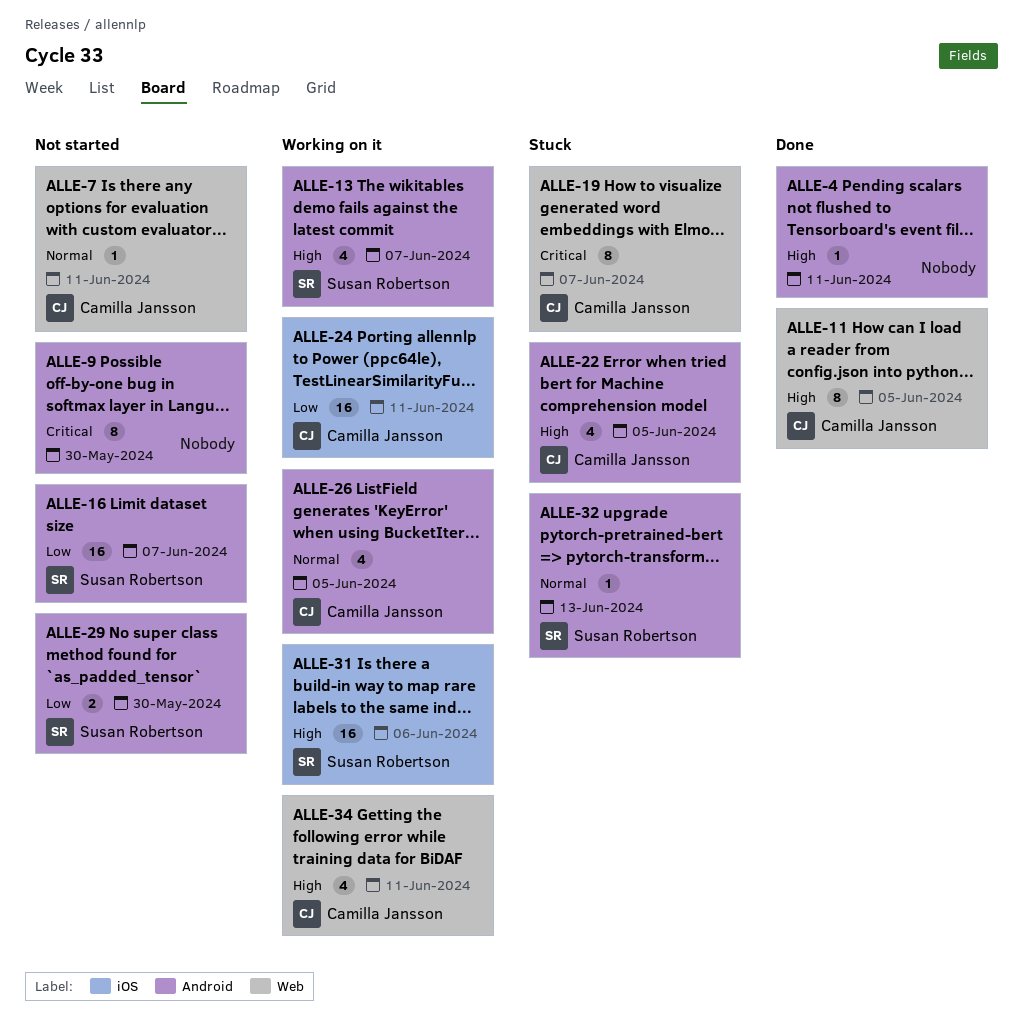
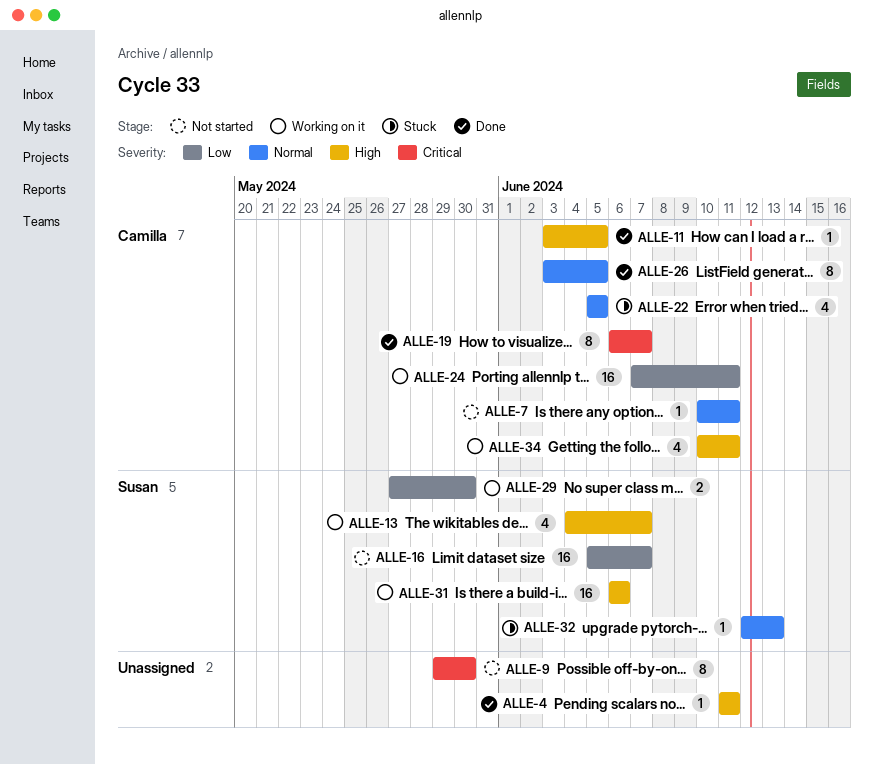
ALLE-11, estimate: 8 -> 1
ALLE-19, status: Stuck -> Done
ALLE-22, priority: High -> Normal
ALLE-26, status: Working on it -> Done
ALLE-26, estimate: 4 -> 8
ALLE-29, status: Not started -> Working on it

